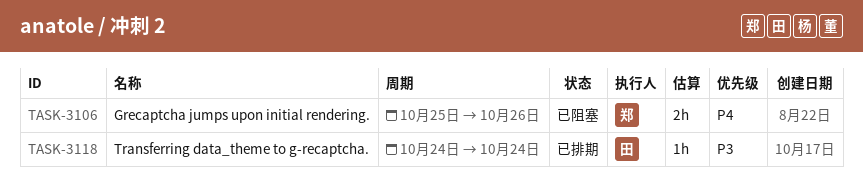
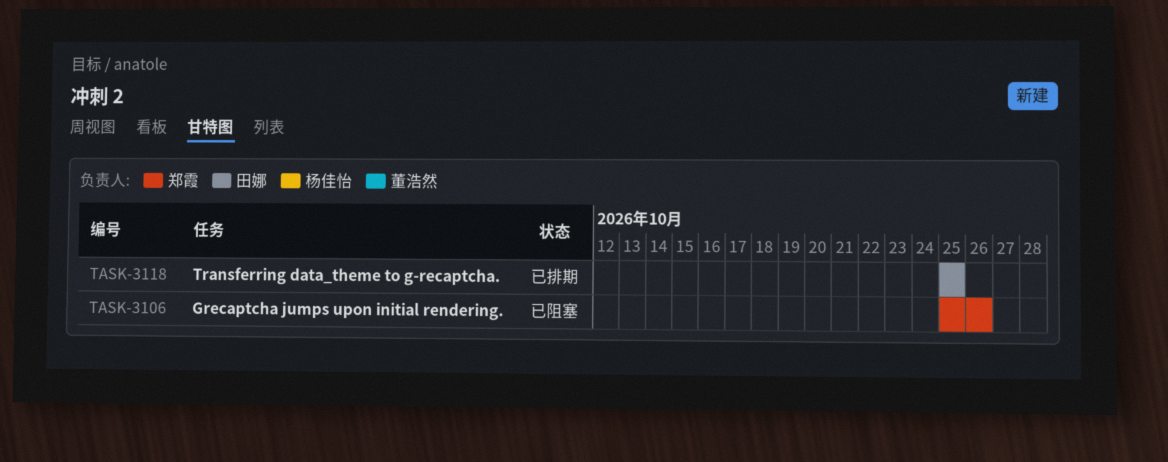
TASK-3118, start: Oct 24 -> Oct 25
TASK-3118, due: Oct 24 -> Oct 25

